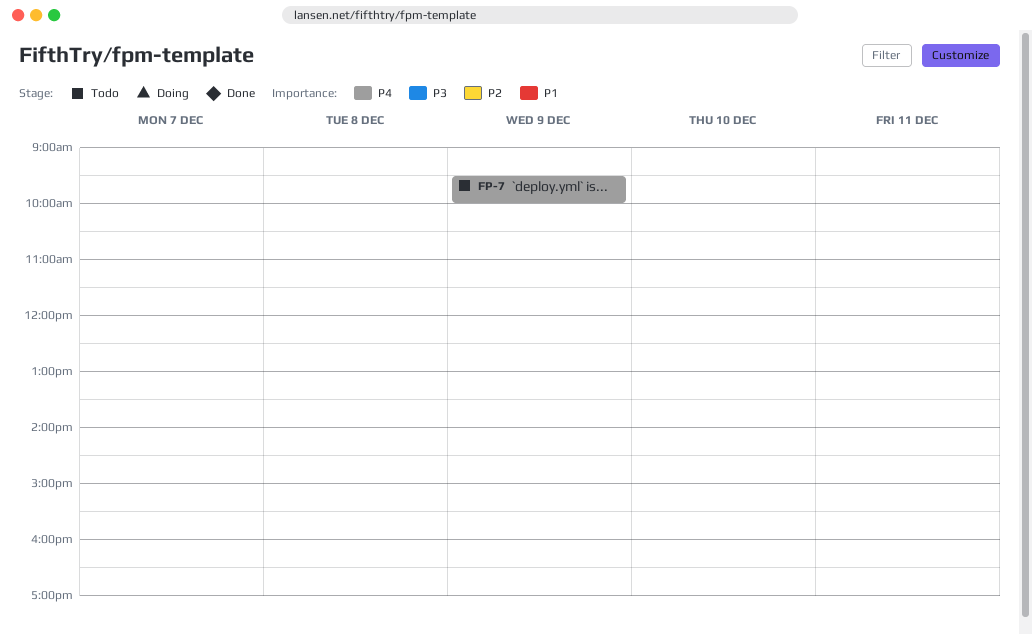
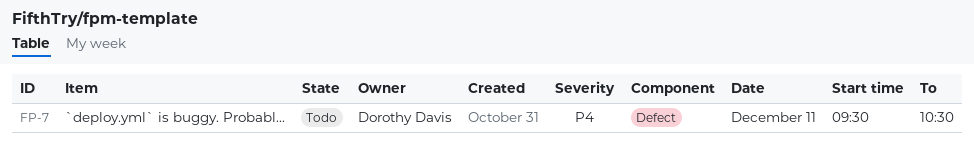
FP-7, day: Dec 9 -> Dec 11
FP-7, ends: 10:00 -> 10:30

